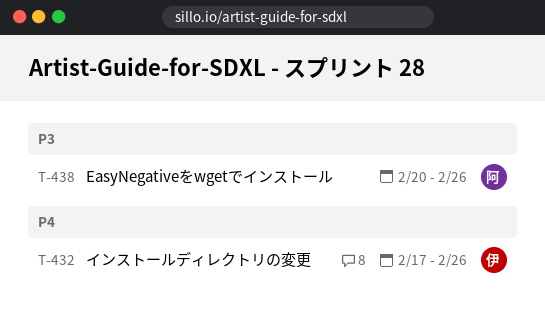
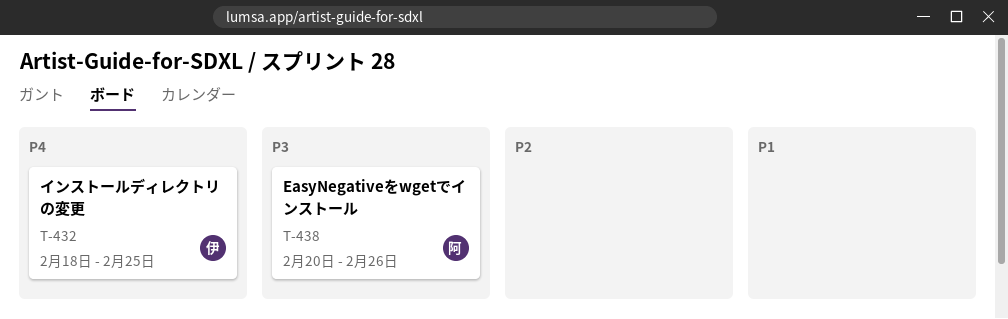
T-432, start: Feb 17 -> Feb 18
T-432, due: Feb 26 -> Feb 25

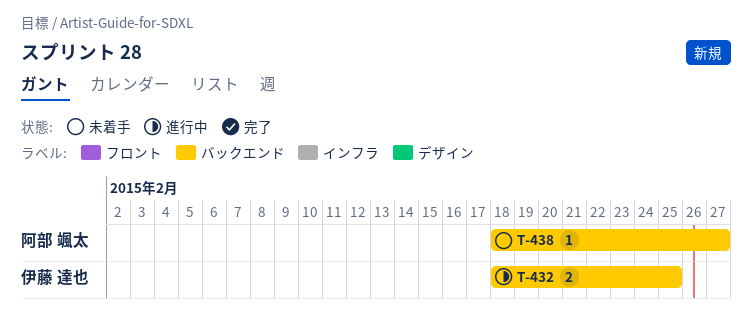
T-438, start: Feb 20 -> Feb 18
T-438, due: Feb 26 -> Feb 27

